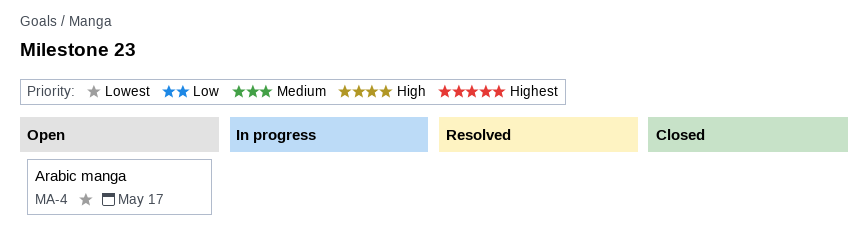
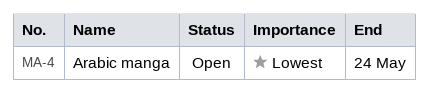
MA-4, due: May 17 -> May 24

